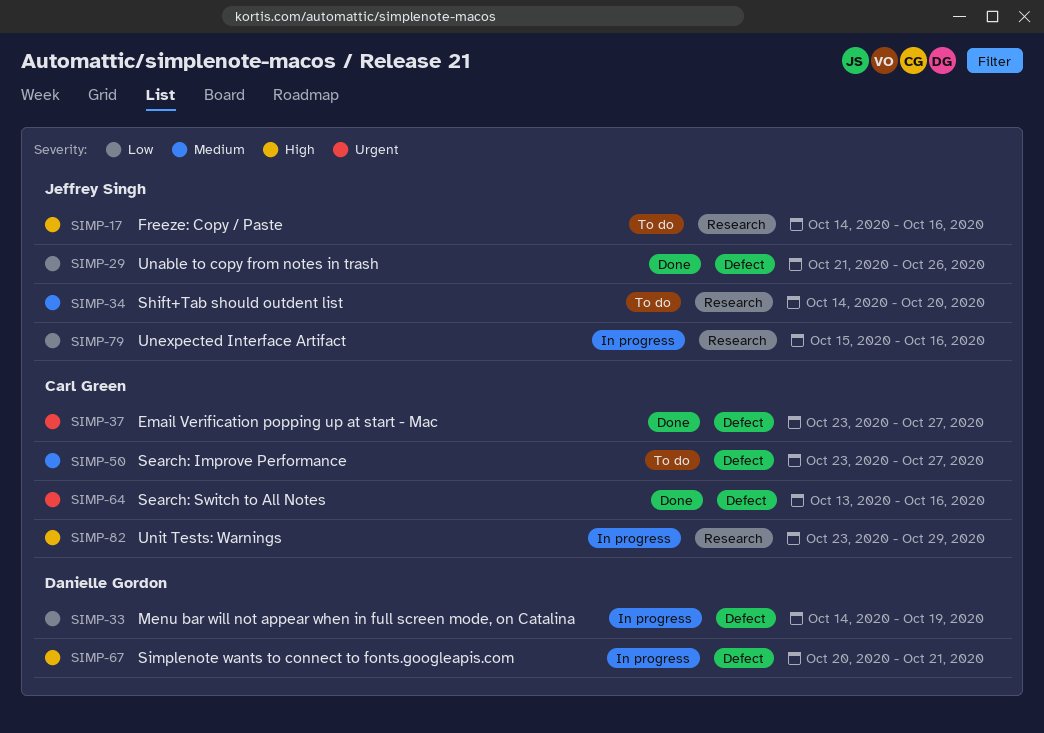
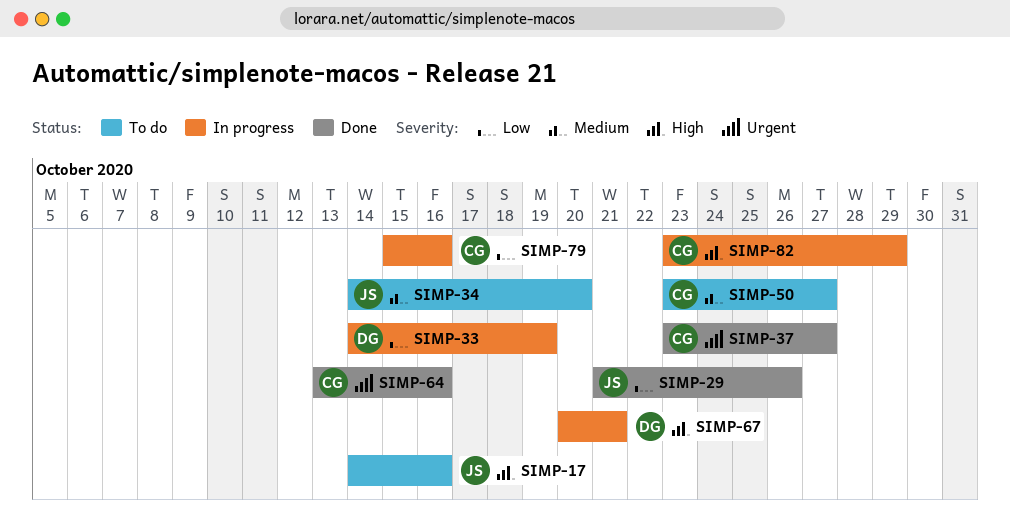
SIMP-79, owner: Jeffrey Singh -> Carl Green

